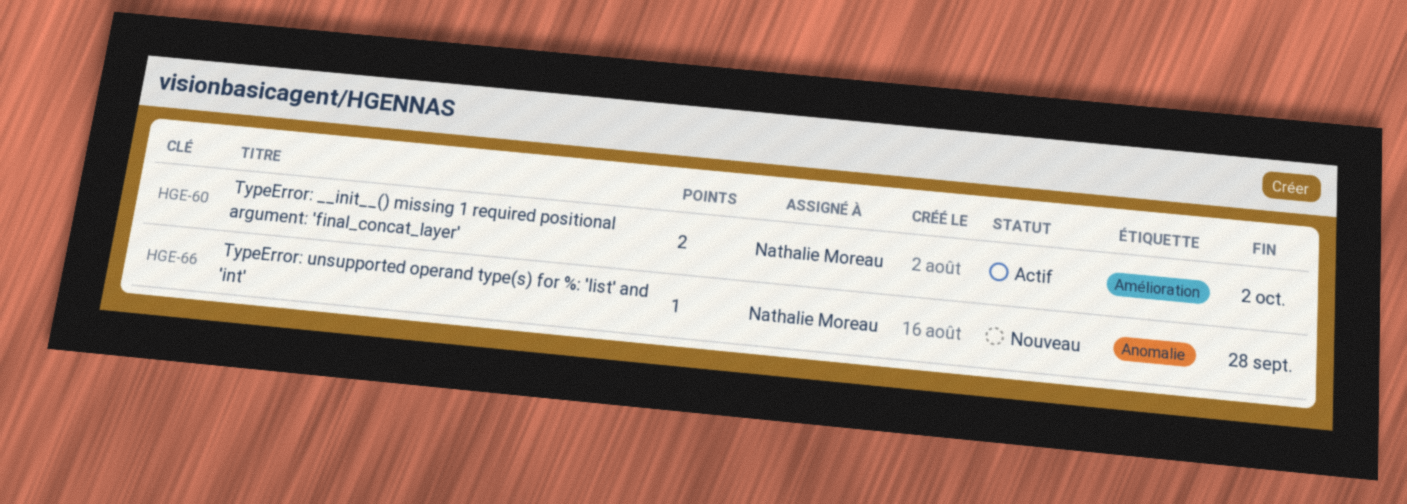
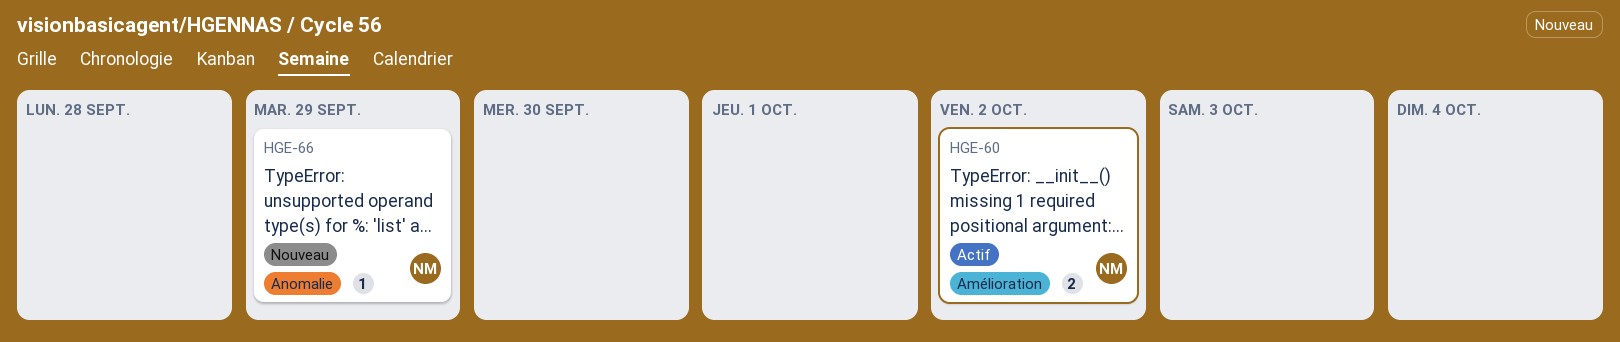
HGE-66, due: Sep 28 -> Sep 29

